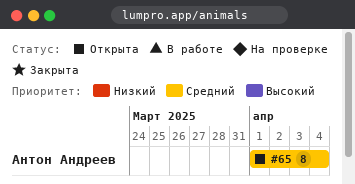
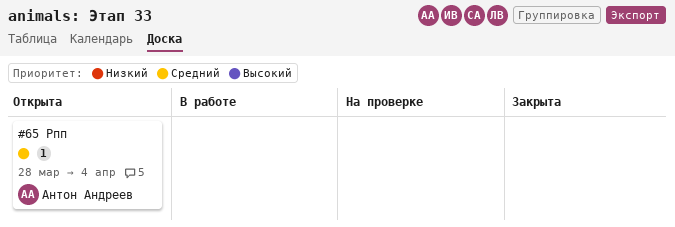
#65, estimate: 8 -> 1
#65, start: Apr 1 -> Mar 28

